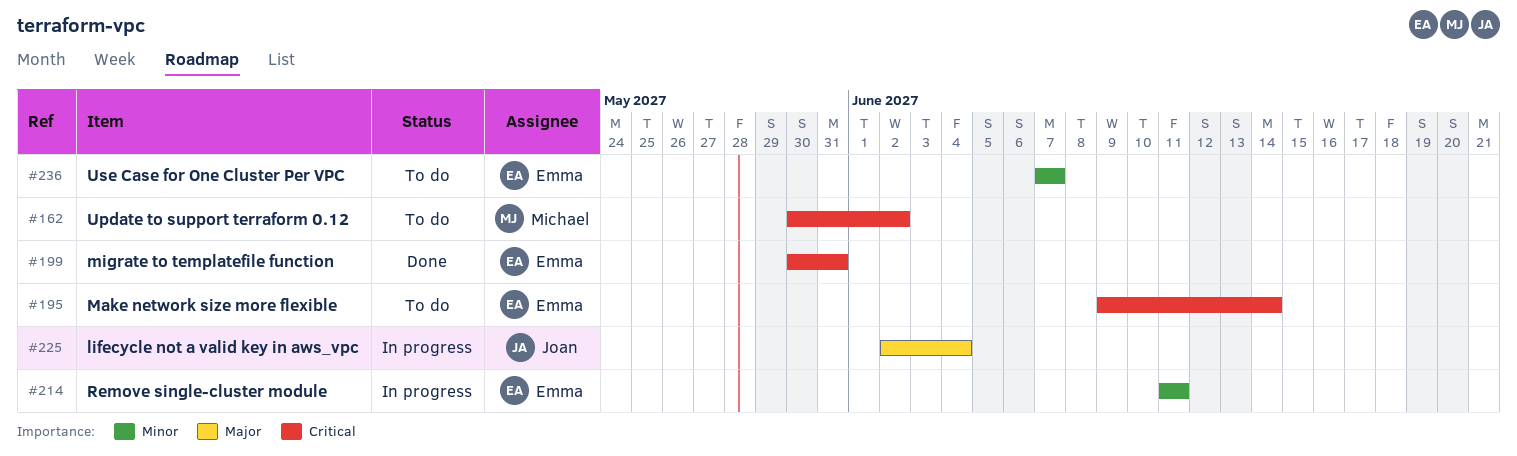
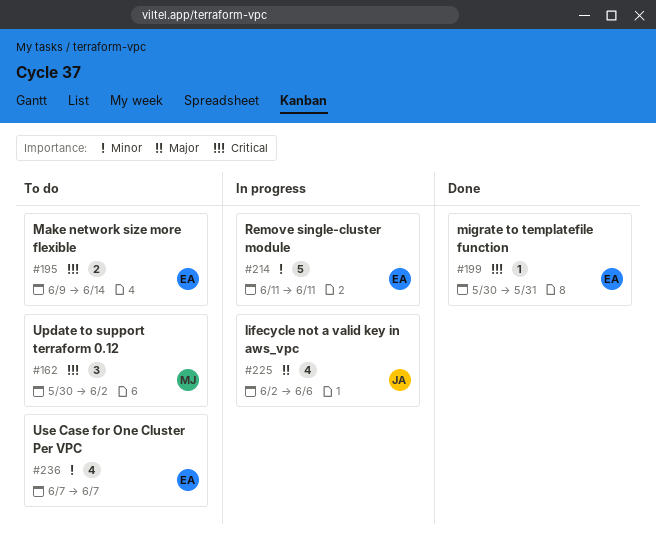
#225, due: Jun 4 -> Jun 6

